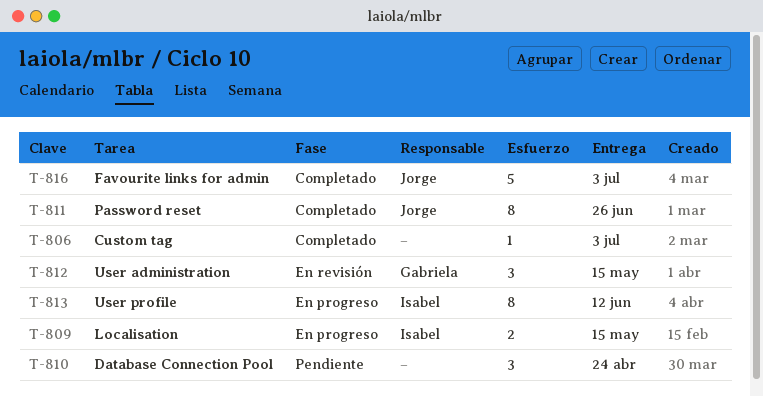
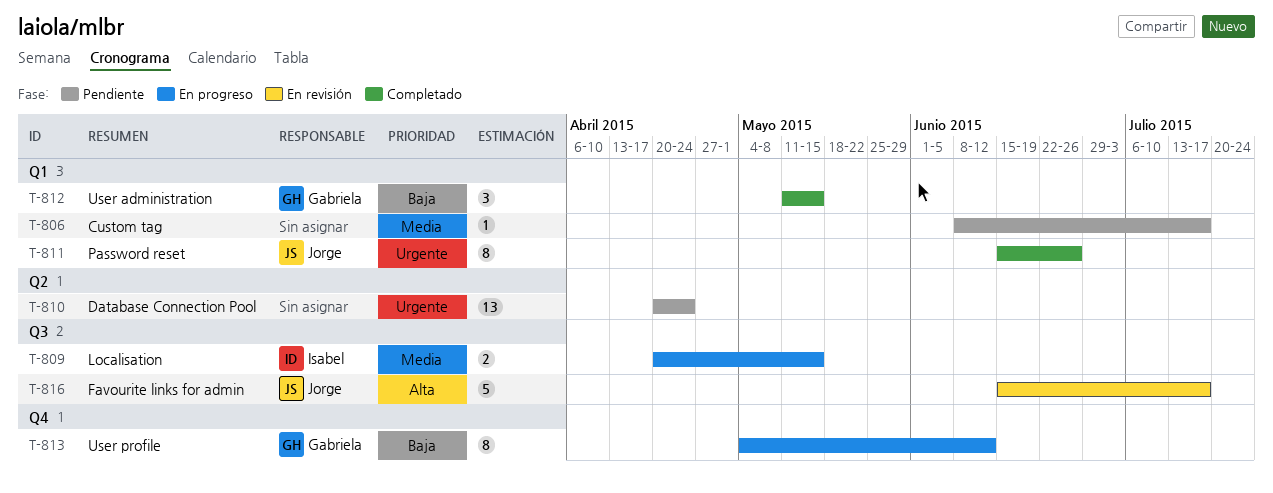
T-806, status: Completado -> Pendiente
T-806, due: Jul 3 -> Jul 17
T-810, estimate: 3 -> 13
T-812, status: En revisión -> Completado
T-813, owner: Isabel -> Gabriela
T-816, status: Completado -> En revisión
T-816, due: Jul 3 -> Jul 17

